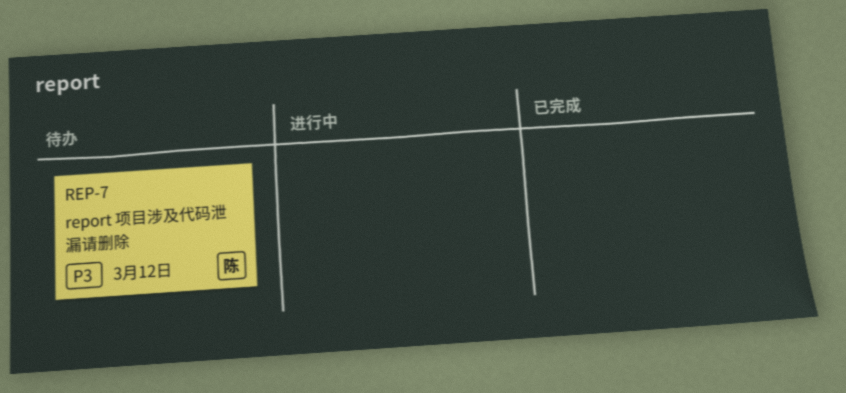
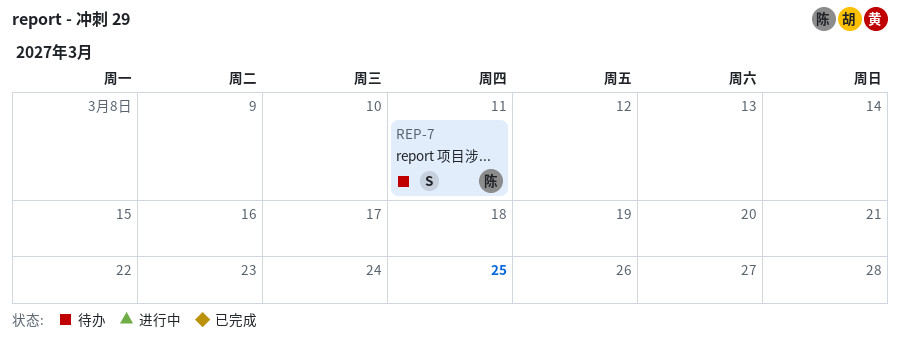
REP-7, due: Mar 12 -> Mar 11

